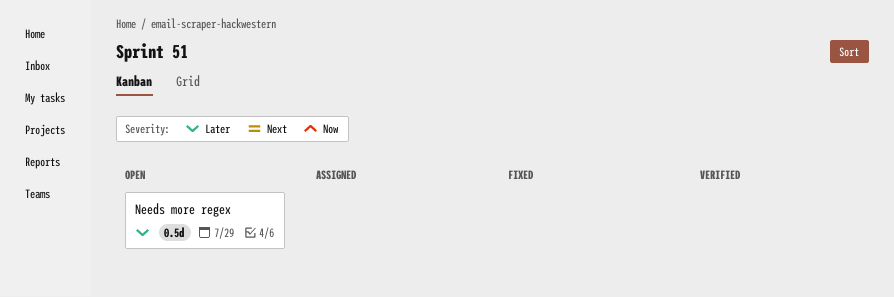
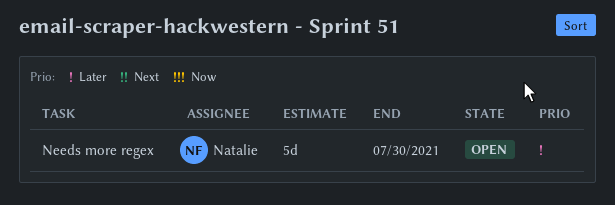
Needs more regex, estimate: 0.5d -> 5d
Needs more regex, due: Jul 29 -> Jul 30

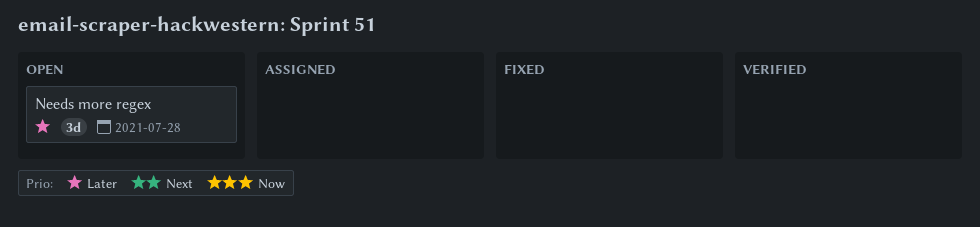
Needs more regex, estimate: 5d -> 3d
Needs more regex, due: Jul 30 -> Jul 28

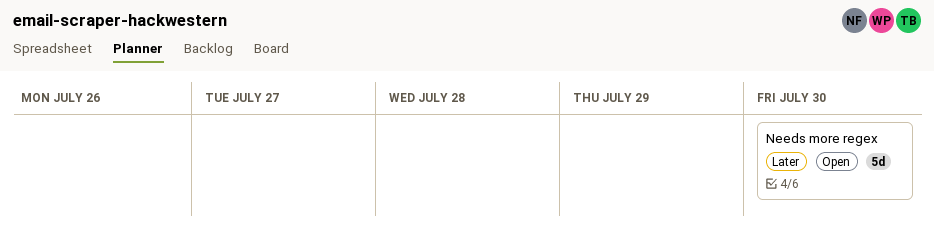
Needs more regex, estimate: 3d -> 5d
Needs more regex, due: Jul 28 -> Jul 30

